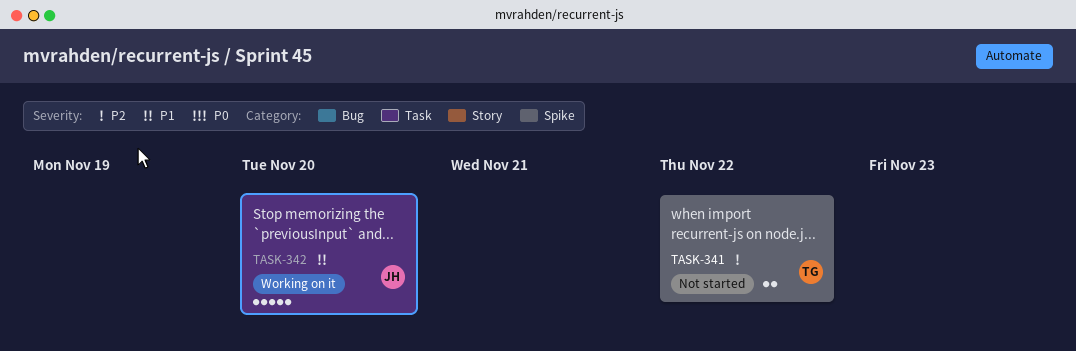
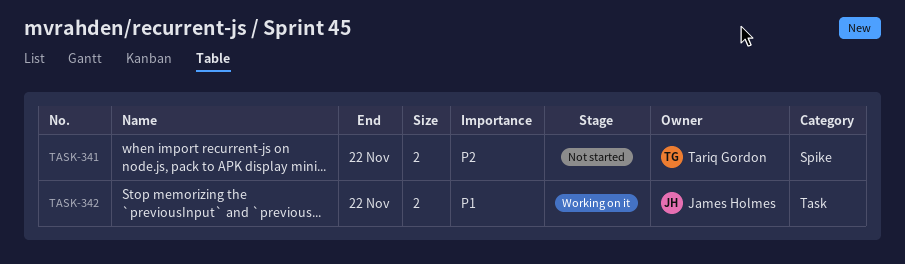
TASK-342, estimate: 5 -> 2
TASK-342, due: Nov 20 -> Nov 22

